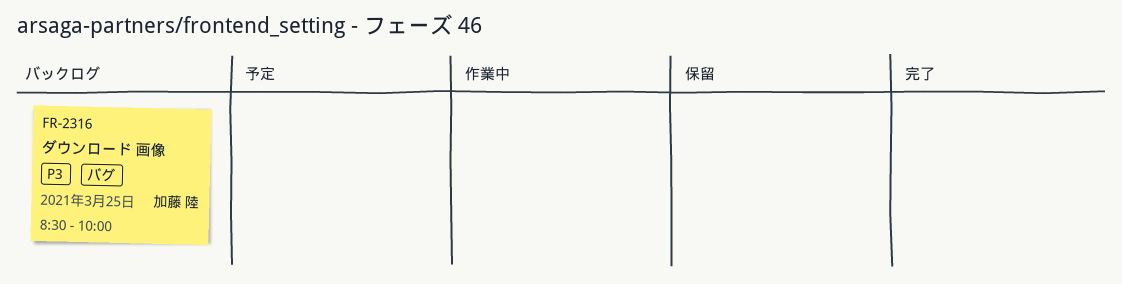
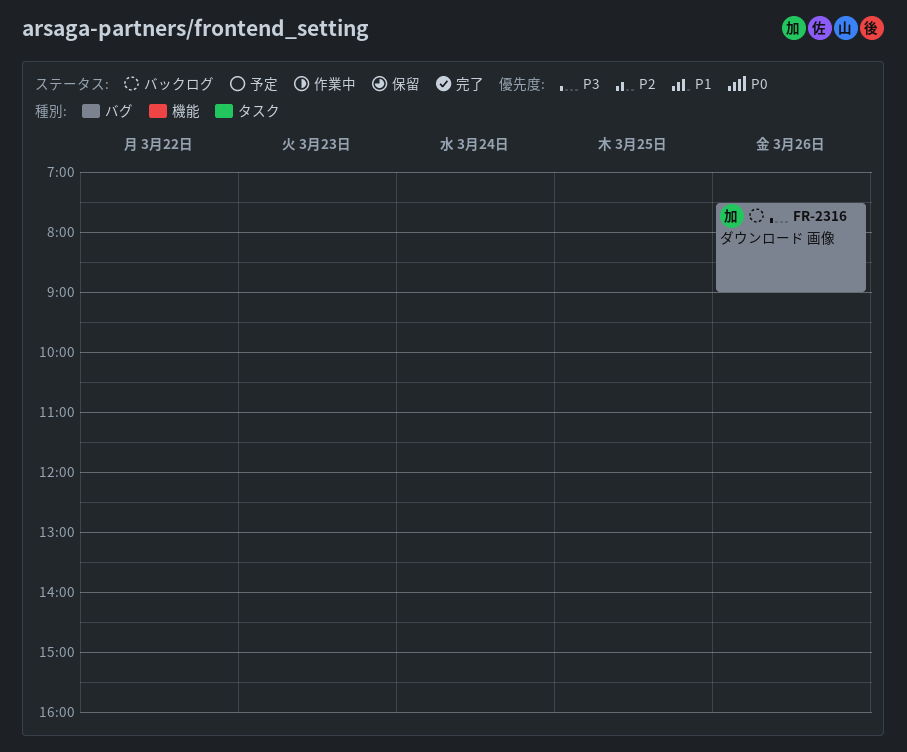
FR-2316, day: Mar 25 -> Mar 26
FR-2316, begins: 08:30 -> 07:30
FR-2316, ends: 10:00 -> 09:00

